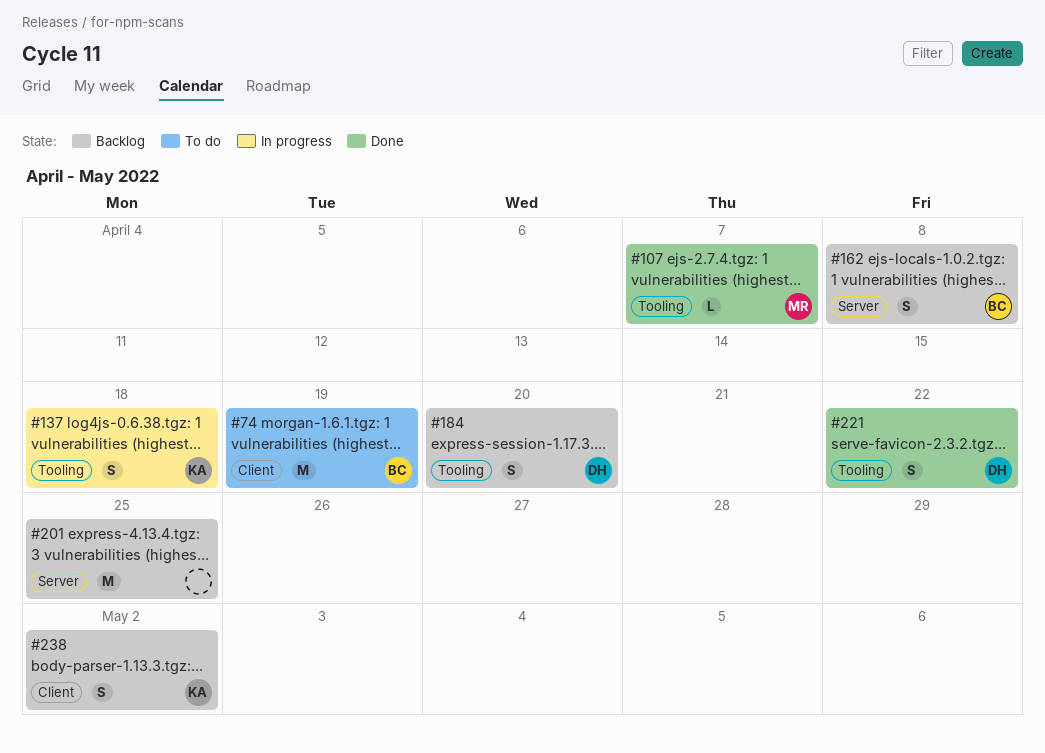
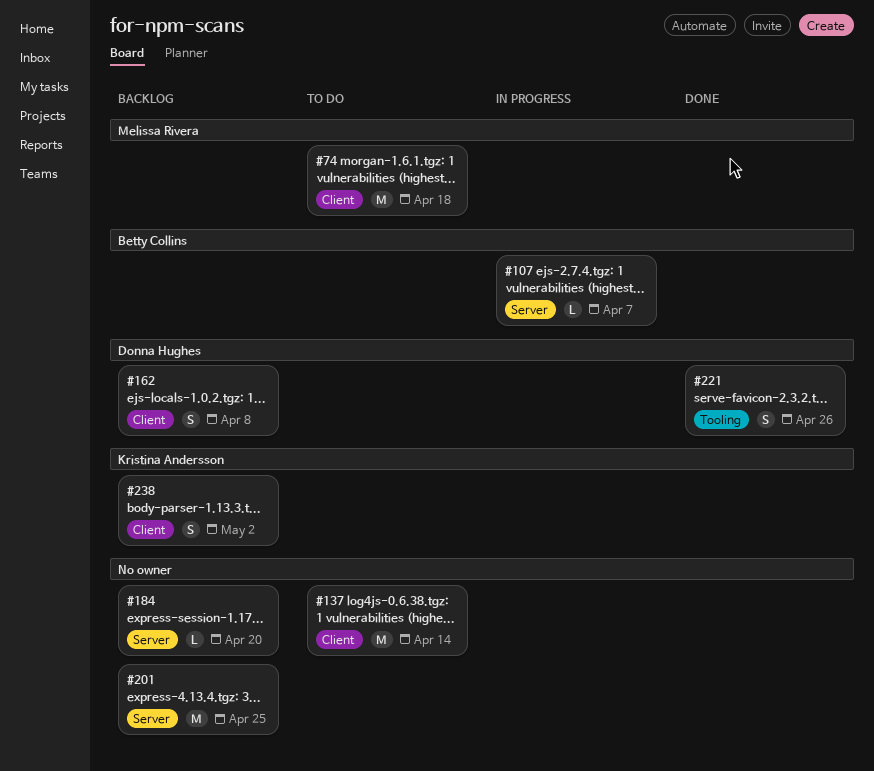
#74, owner: Betty Collins -> Melissa Rivera
#74, due: Apr 19 -> Apr 18
#107, status: Done -> In progress
#107, owner: Melissa Rivera -> Betty Collins
#107, label: Tooling -> Server
#137, status: In progress -> To do
#137, owner: Kristina Andersson -> none
#137, label: Tooling -> Client
#137, estimate: S -> M
#137, due: Apr 18 -> Apr 14
#162, owner: Betty Collins -> Donna Hughes
#162, label: Server -> Client
#184, owner: Donna Hughes -> none
#184, label: Tooling -> Server
#184, estimate: S -> L
#221, due: Apr 22 -> Apr 26

